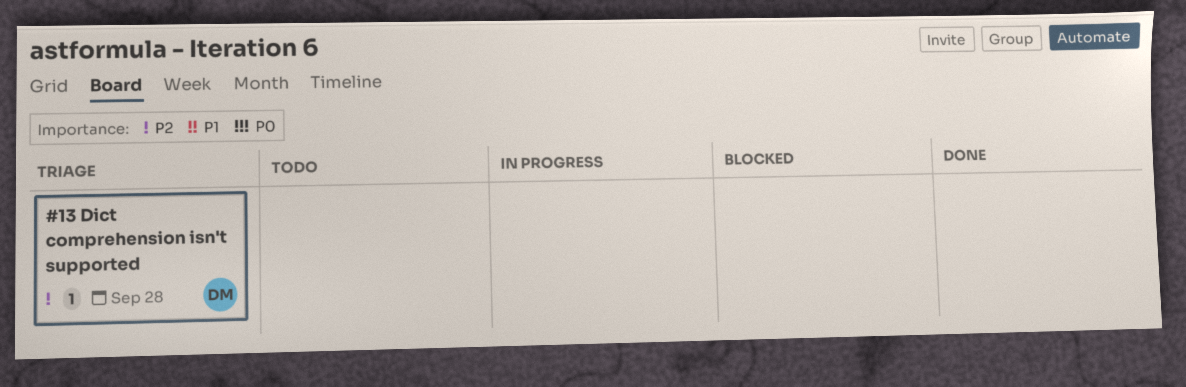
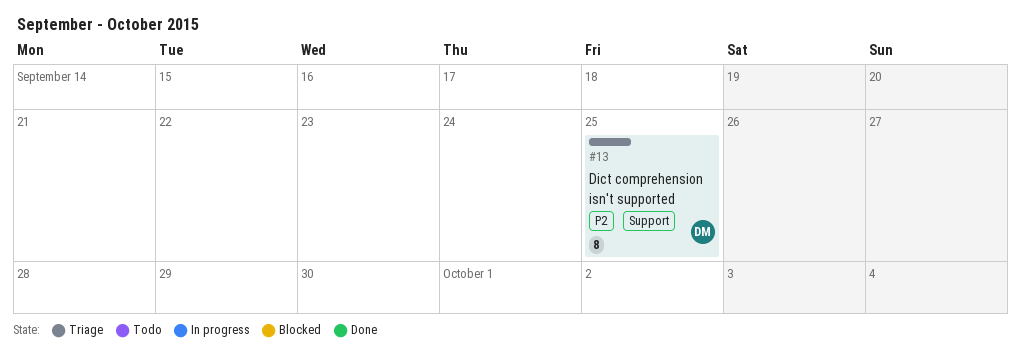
#13, estimate: 1 -> 8
#13, due: Sep 28 -> Sep 25

